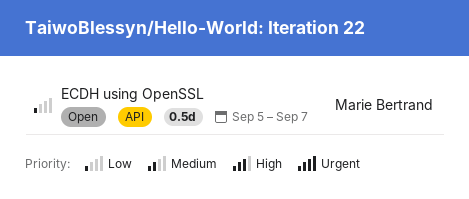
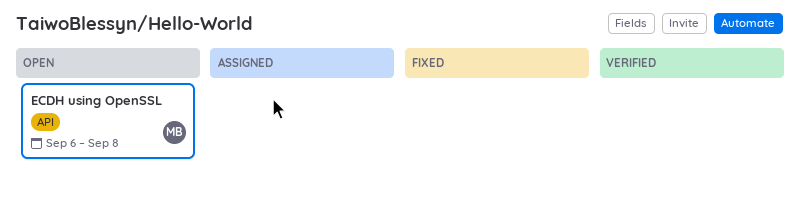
ECDH using OpenSSL, start: Sep 5 -> Sep 6
ECDH using OpenSSL, due: Sep 7 -> Sep 8

